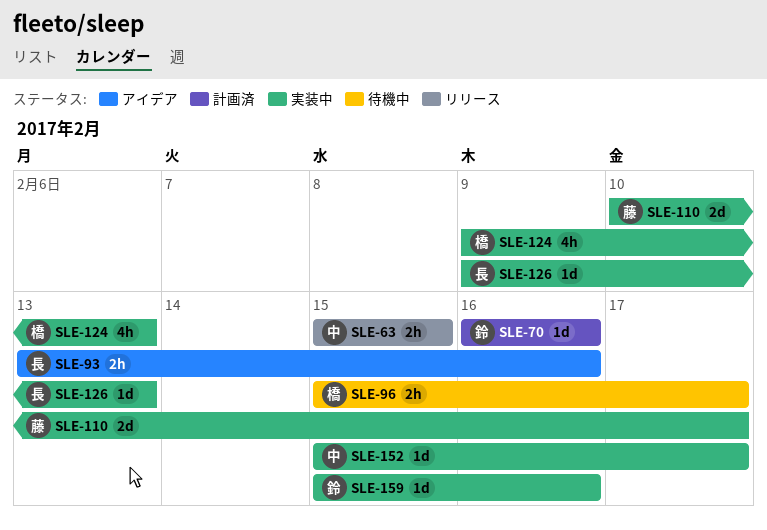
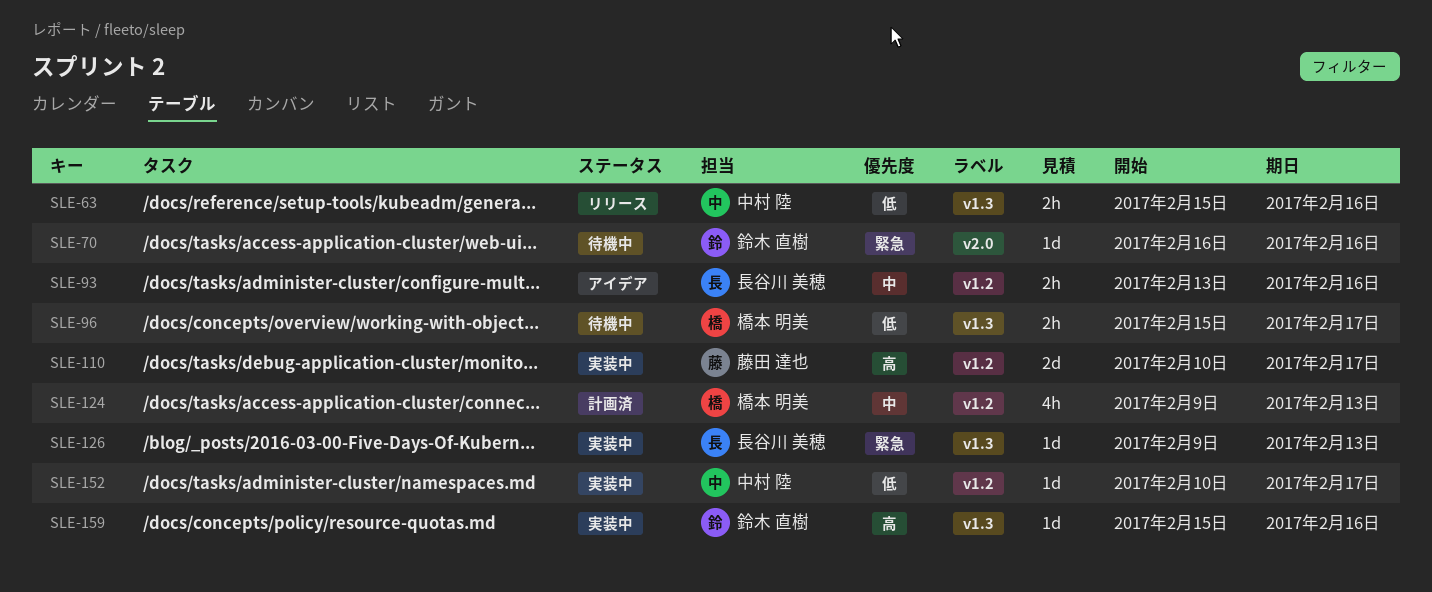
SLE-63, due: Feb 15 -> Feb 16
SLE-70, status: 計画済 -> 待機中
SLE-124, status: 実装中 -> 計画済
SLE-152, start: Feb 15 -> Feb 10

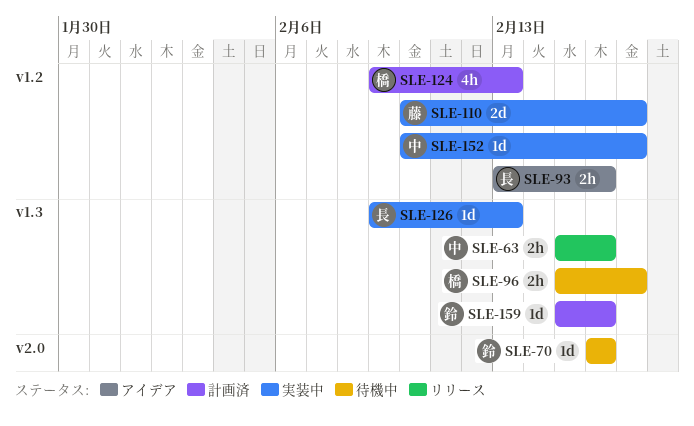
SLE-159, status: 実装中 -> 計画済

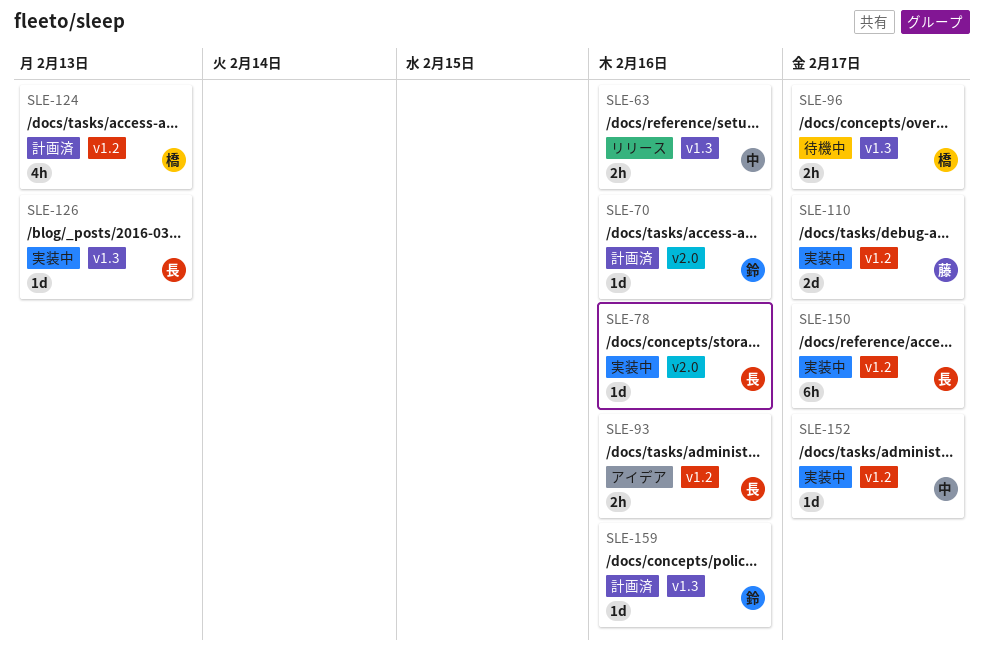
SLE-70, status: 待機中 -> 計画済
SLE-78: none -> present
SLE-150: none -> present

